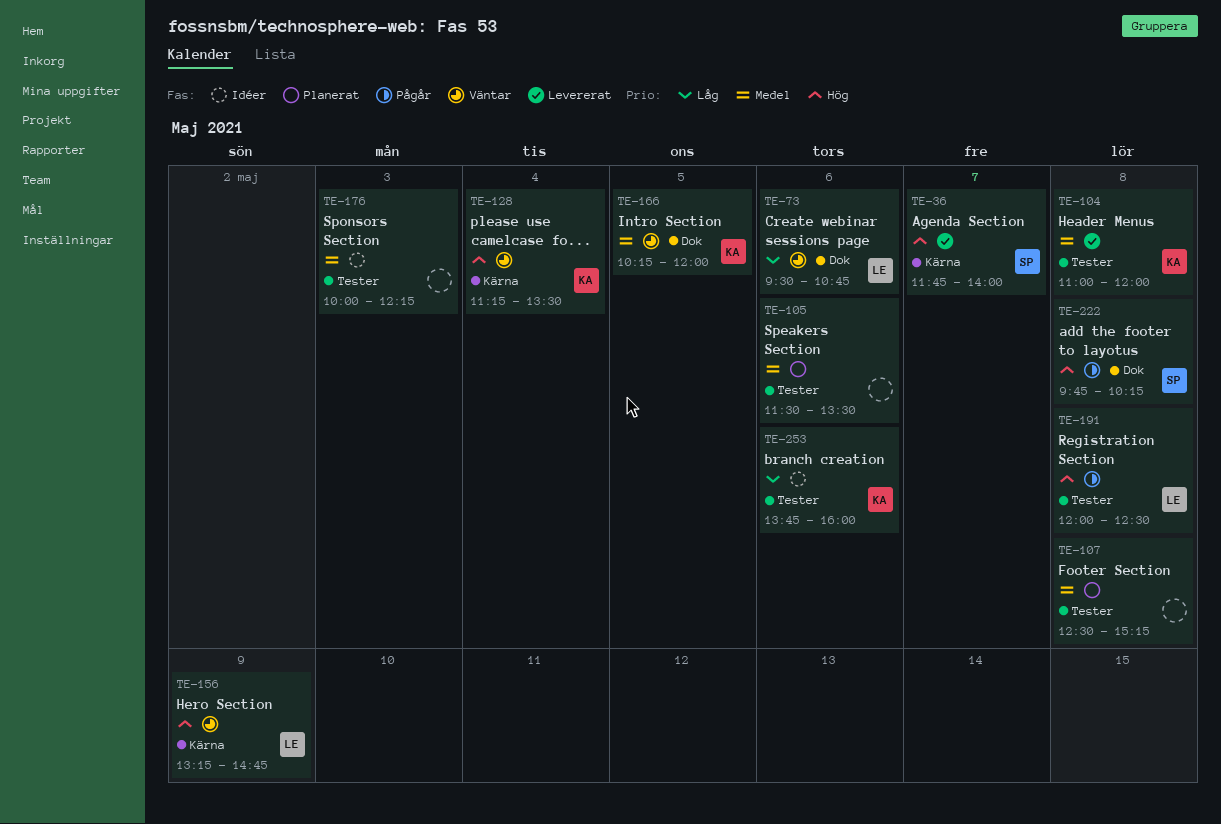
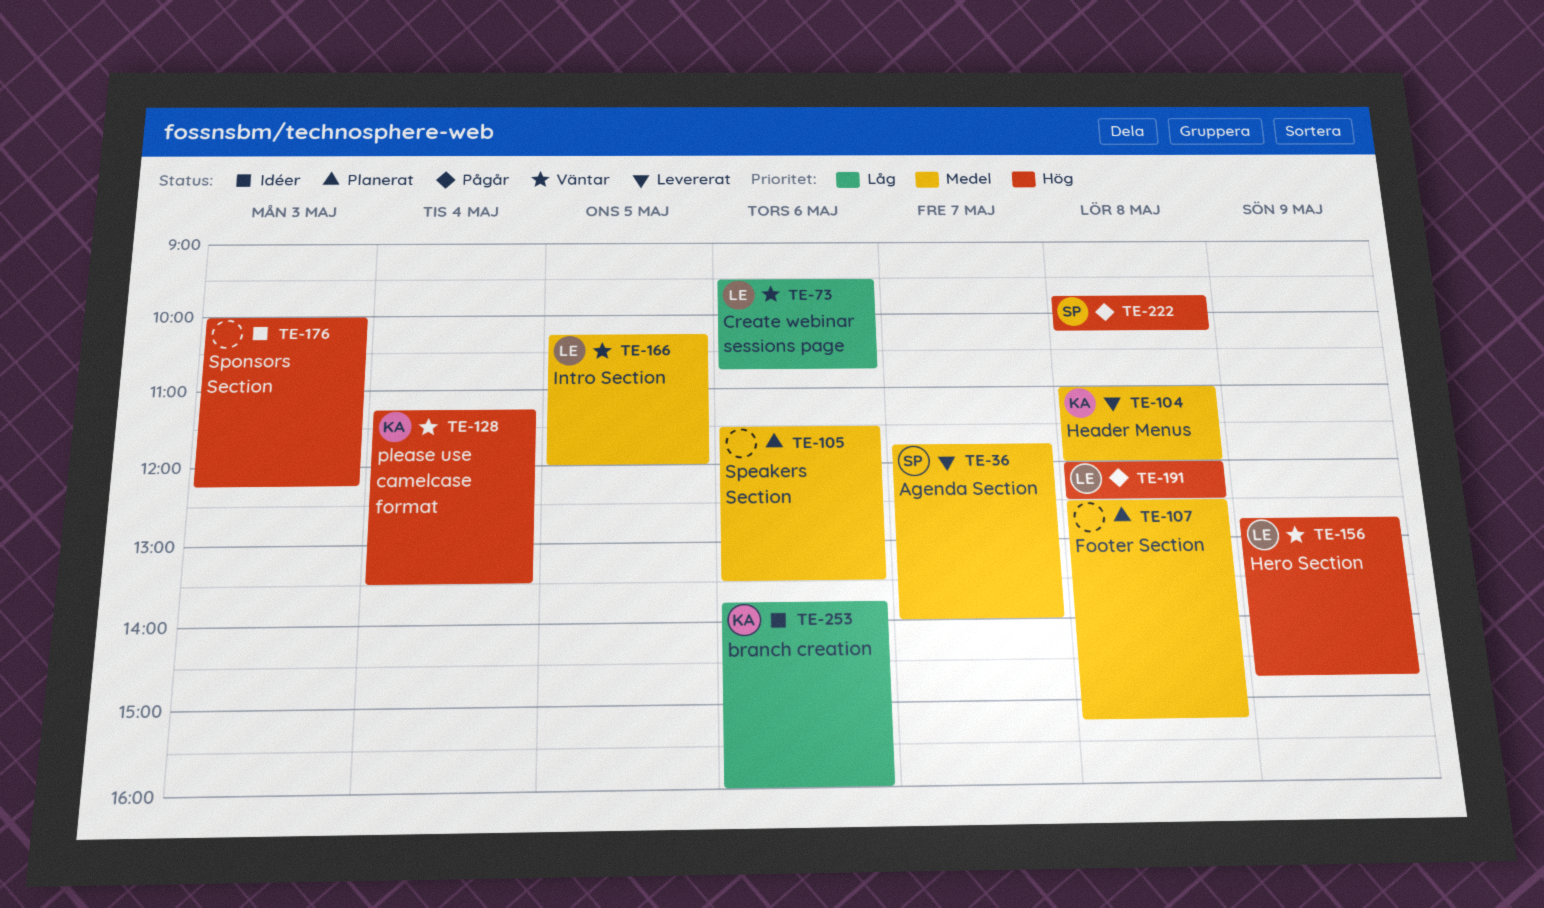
TE-36, priority: Hög -> Medel
TE-156, begins: 13:15 -> 12:45
TE-166, owner: KA -> LE
TE-176, priority: Medel -> Hög

